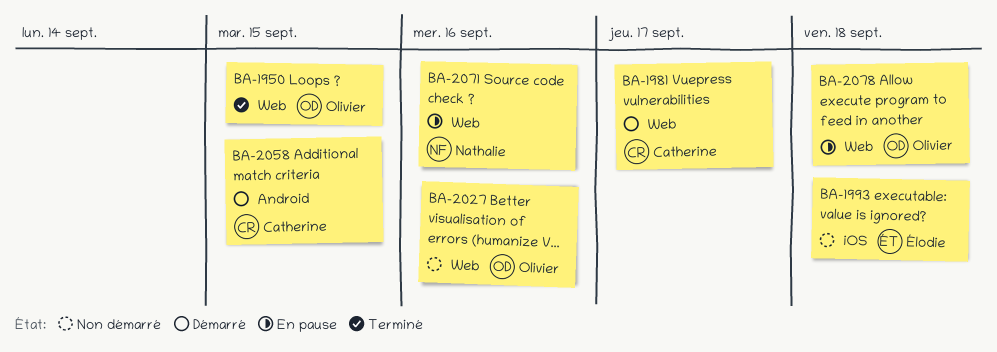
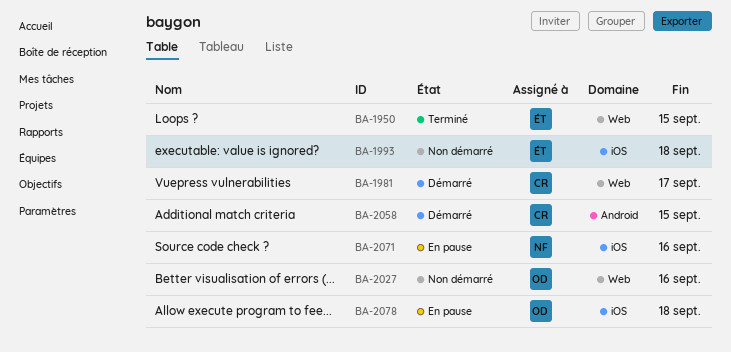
BA-1950, owner: Olivier -> Élodie
BA-2071, label: Web -> iOS
BA-2078, label: Web -> iOS

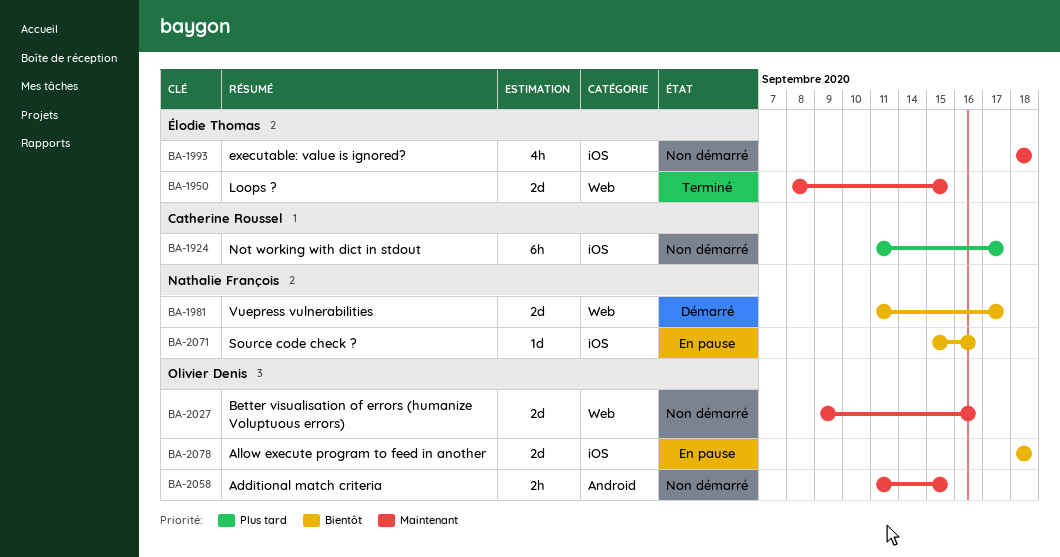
BA-1924: none -> present
BA-1981, owner: Catherine Roussel -> Nathalie François
BA-2058, status: Démarré -> Non démarré
BA-2058, owner: Catherine Roussel -> Olivier Denis

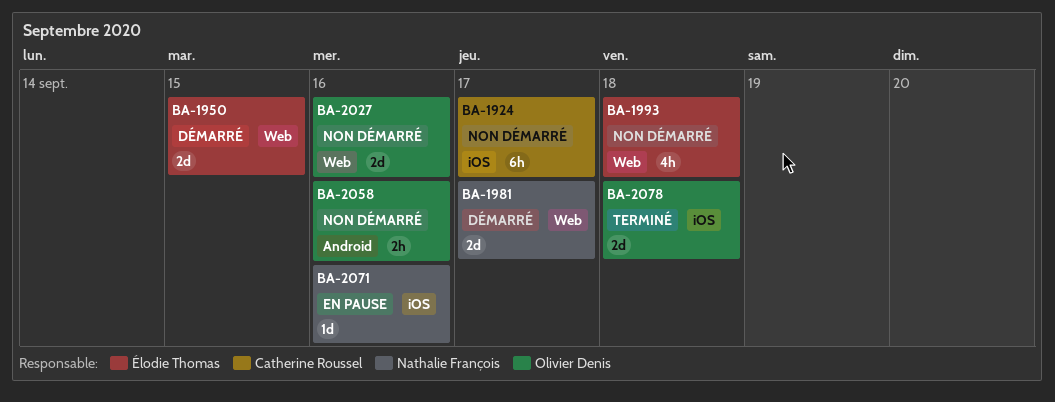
BA-1950, status: Terminé -> Démarré
BA-1993, label: iOS -> Web
BA-2058, due: Sep 15 -> Sep 16
BA-2078, status: En pause -> Terminé

